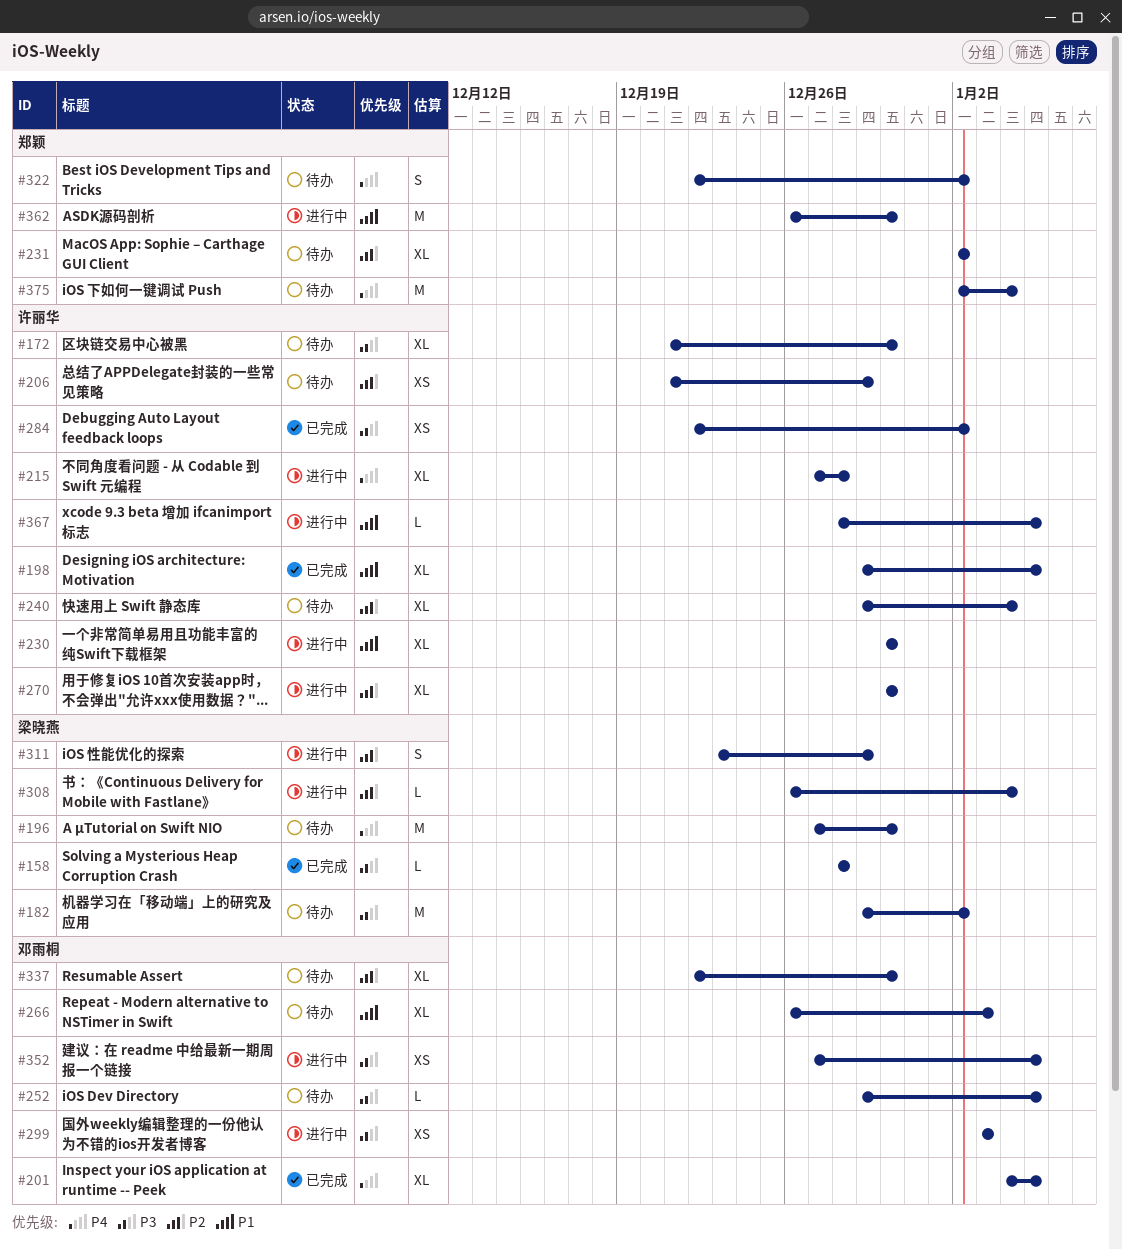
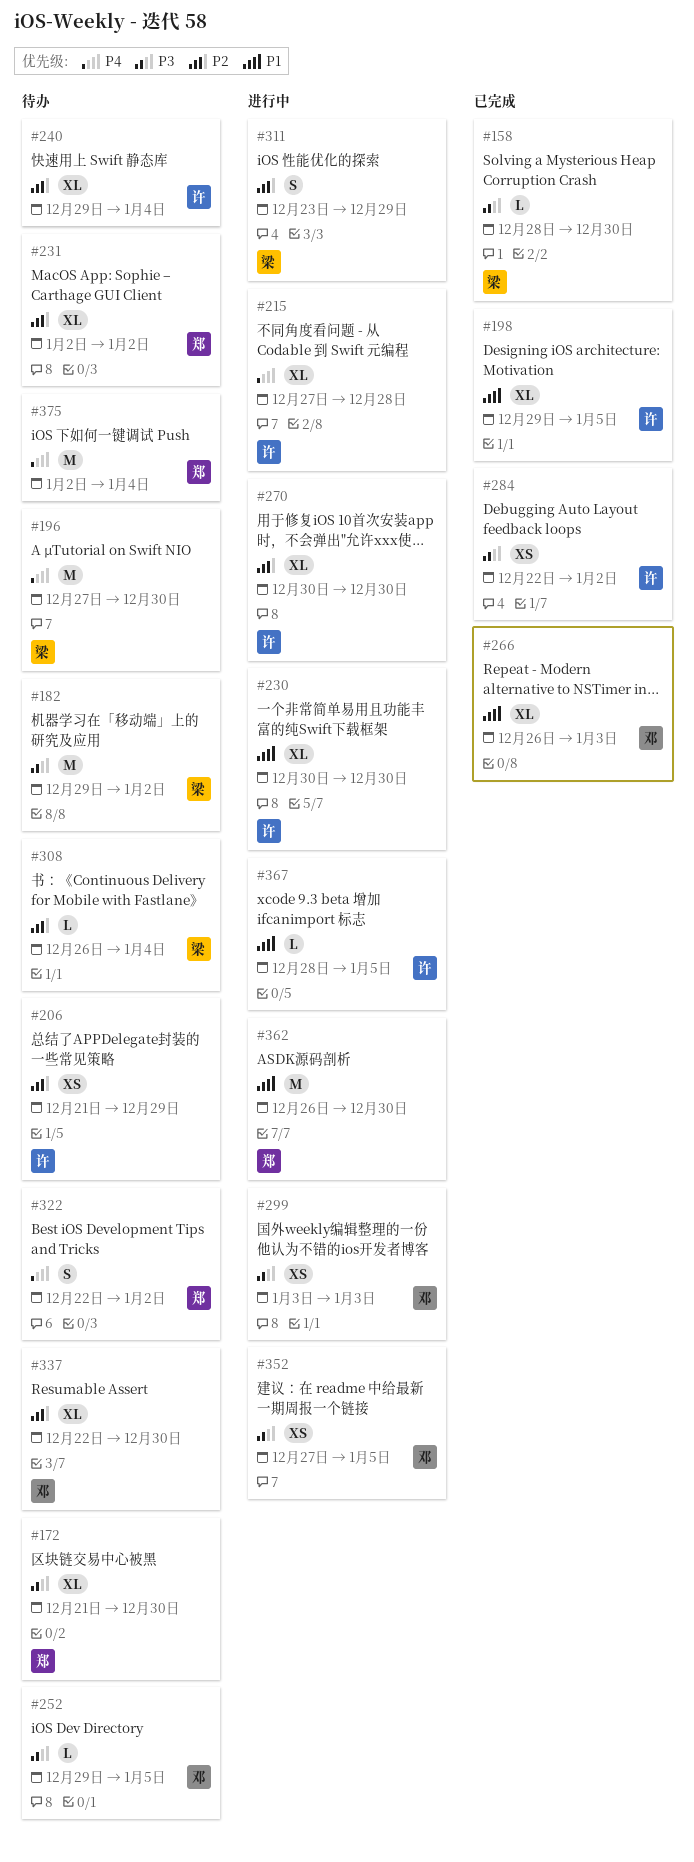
#158, due: Dec 28 -> Dec 30
#172, owner: 许丽华 -> 郑颖
#201: present -> none
#266, status: 待办 -> 已完成
#308, status: 进行中 -> 待办

